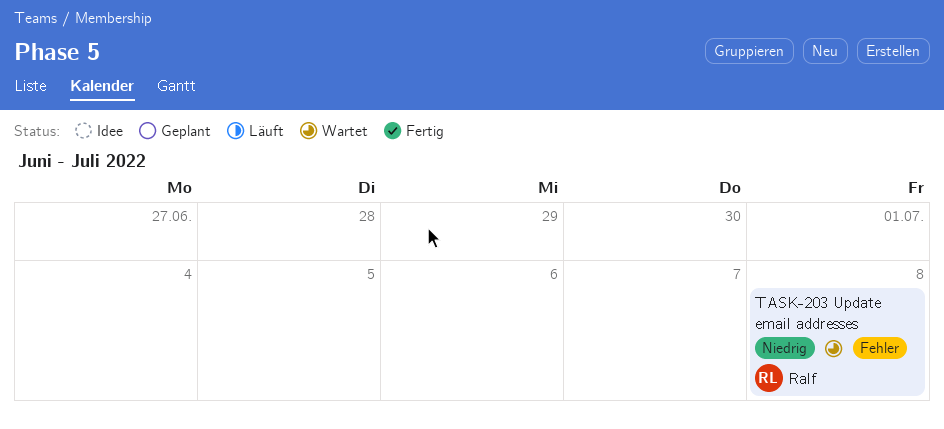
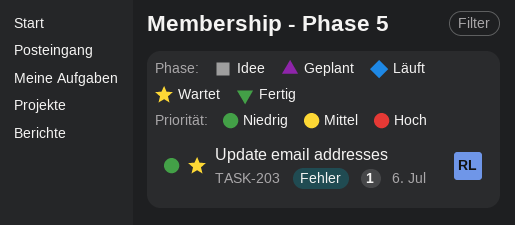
TASK-203, due: Jul 8 -> Jul 6

